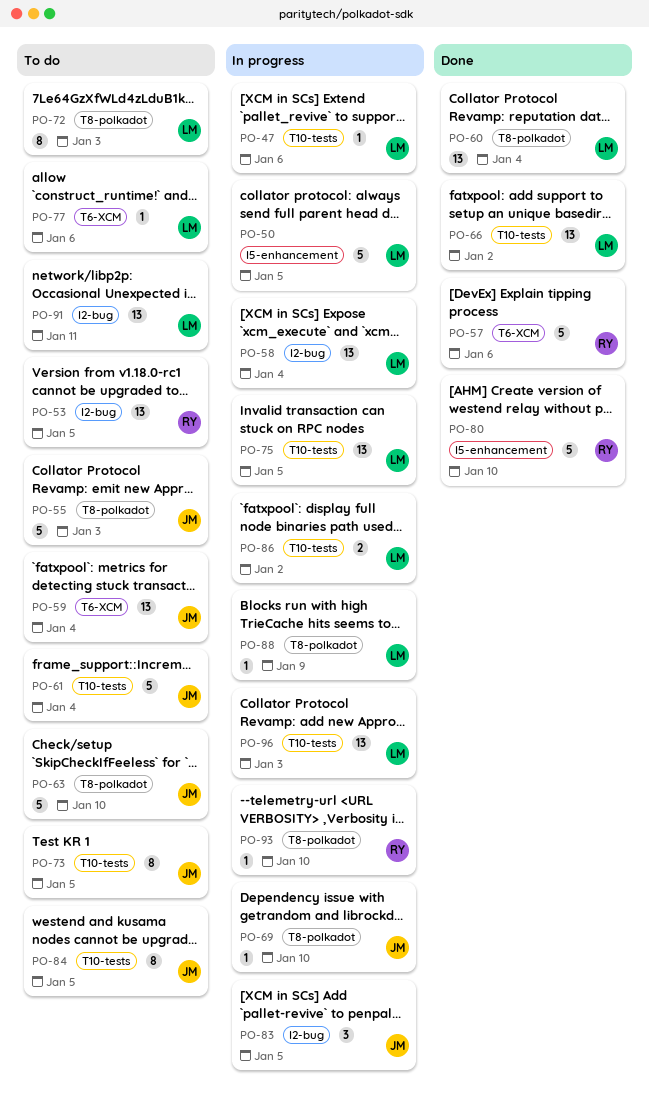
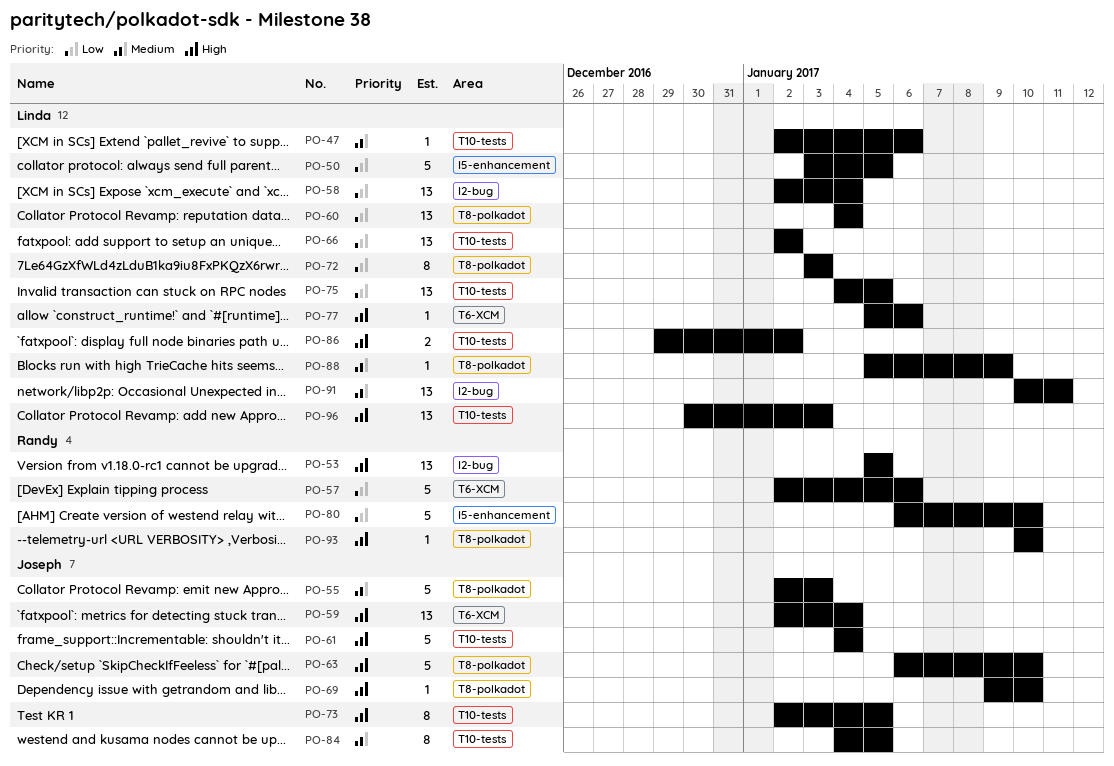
PO-83: present -> none

